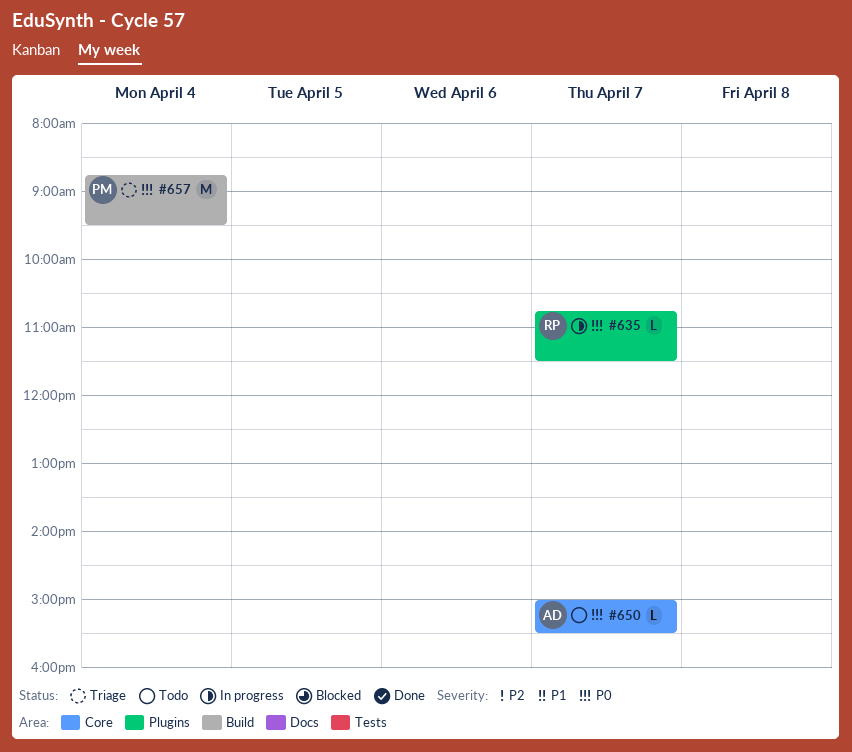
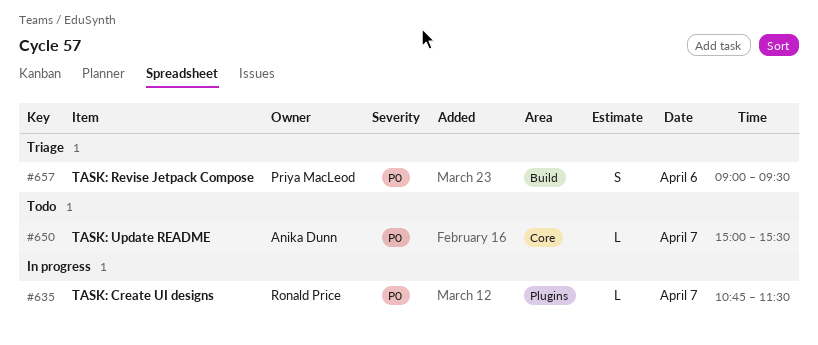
#657, estimate: M -> S
#657, day: Apr 4 -> Apr 6
#657, begins: 08:45 -> 09:00

